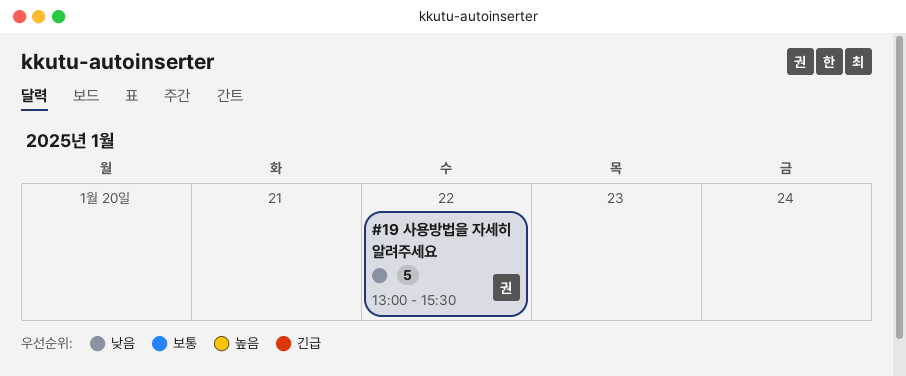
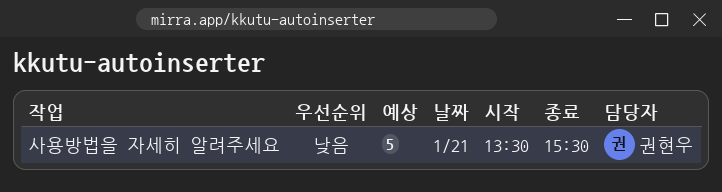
사용방법을 자세히 알려주세요, day: Jan 22 -> Jan 21
사용방법을 자세히 알려주세요, begins: 13:00 -> 13:30

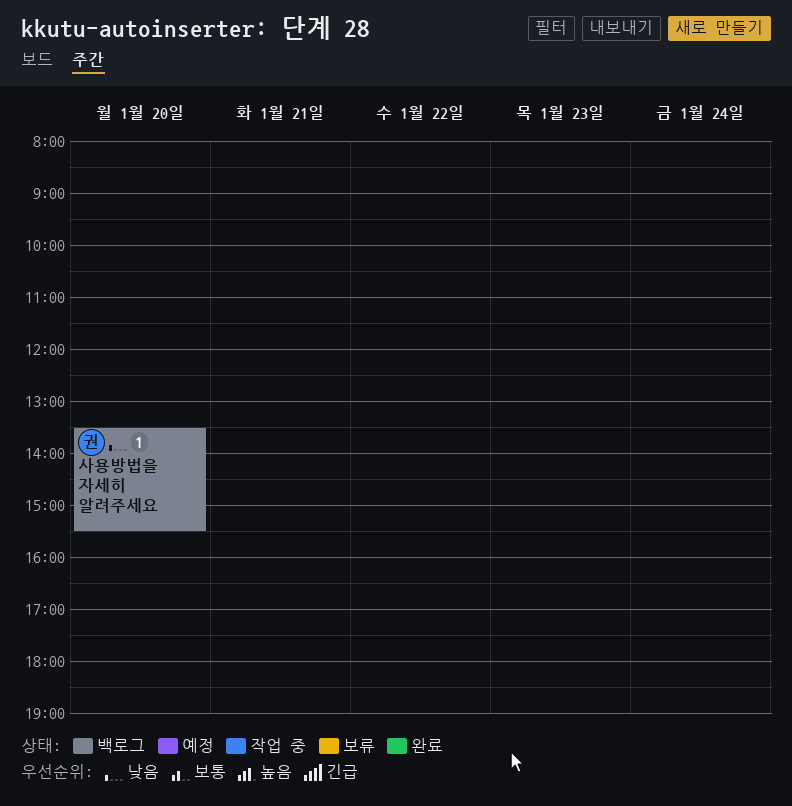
사용방법을 자세히 알려주세요, estimate: 5 -> 1
사용방법을 자세히 알려주세요, day: Jan 21 -> Jan 20

